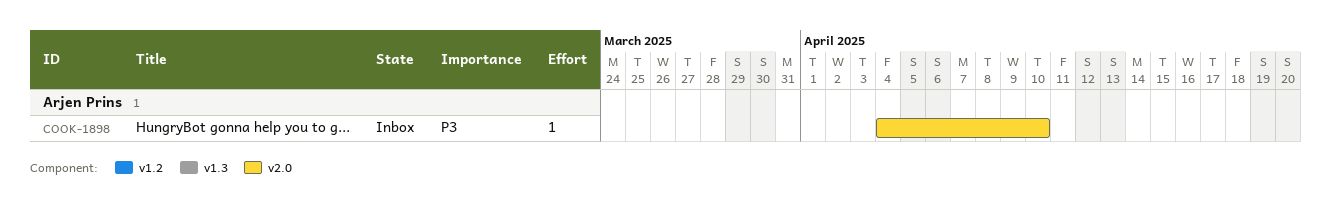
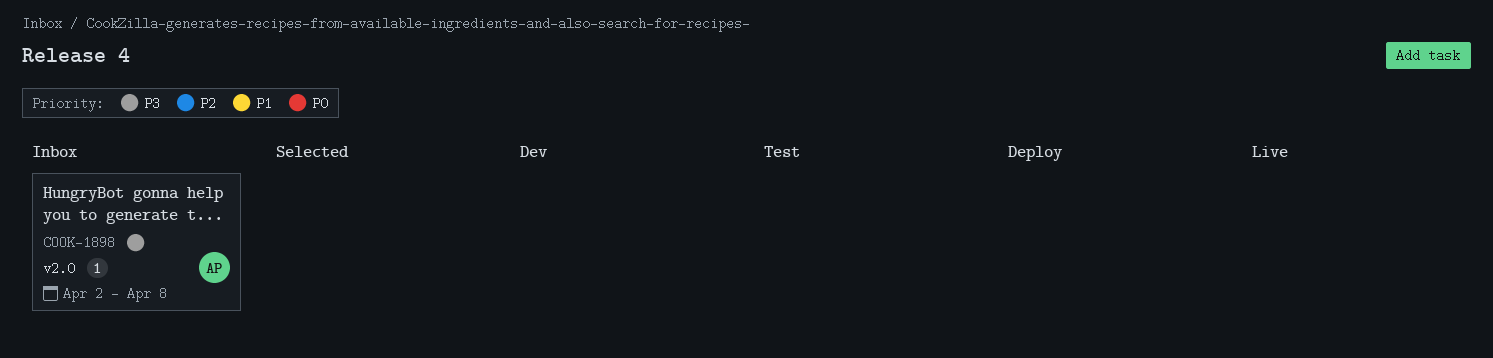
COOK-1898, start: Apr 4 -> Apr 2
COOK-1898, due: Apr 10 -> Apr 8

